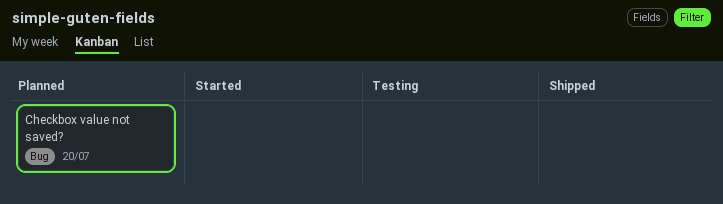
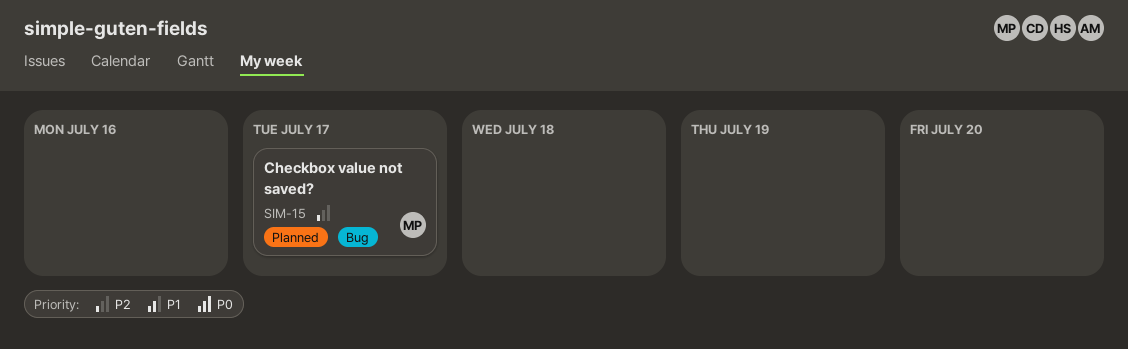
Checkbox value not saved?, due: Jul 20 -> Jul 17

